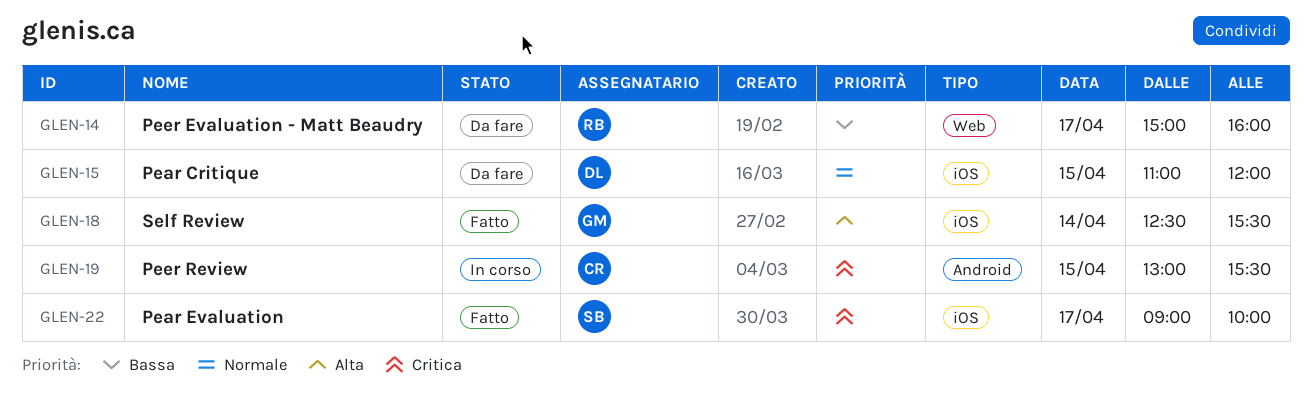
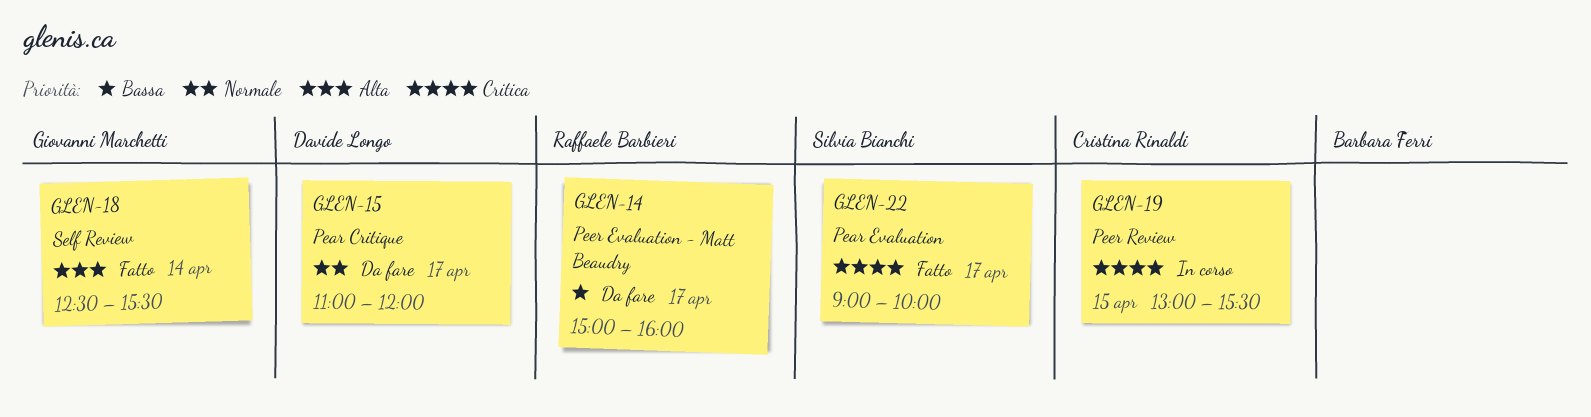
GLEN-15, day: Apr 15 -> Apr 17

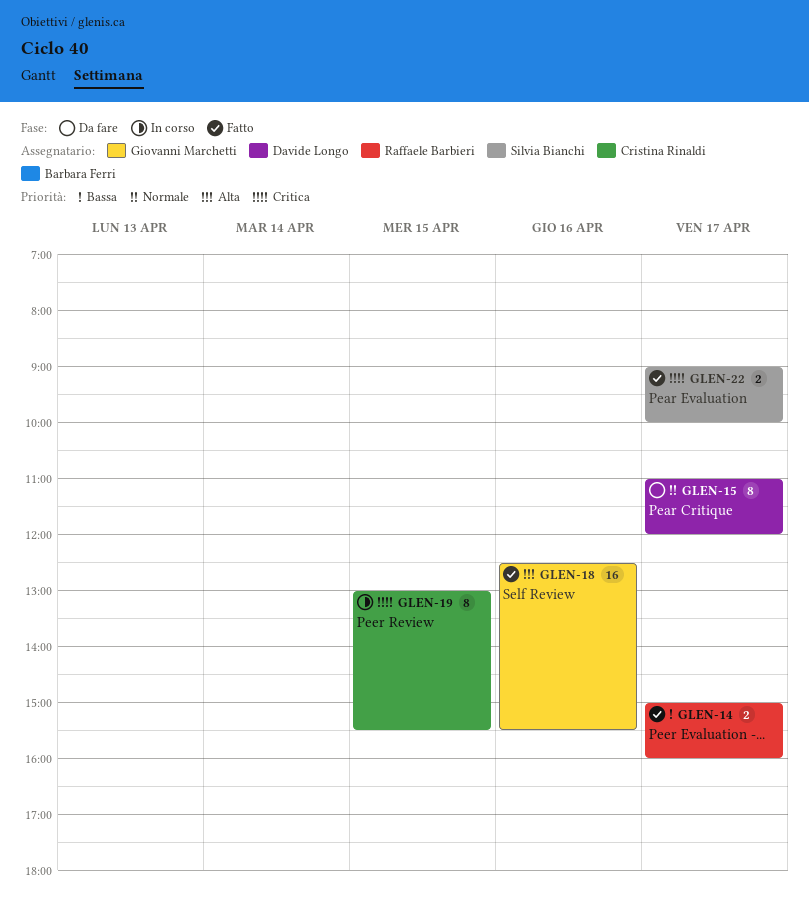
GLEN-14, status: Da fare -> Fatto
GLEN-18, day: Apr 14 -> Apr 16

